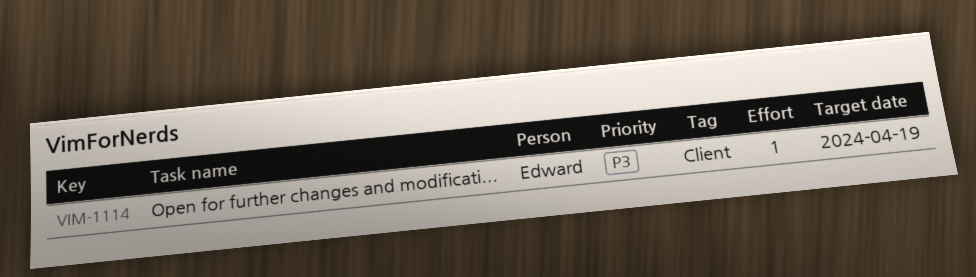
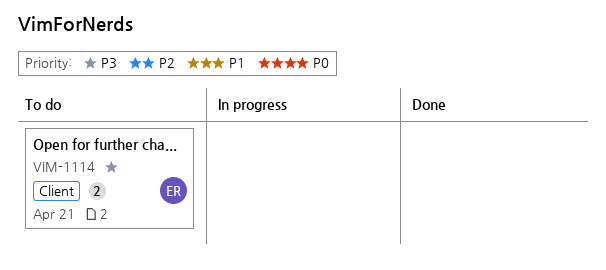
VIM-1114, estimate: 1 -> 2
VIM-1114, due: Apr 19 -> Apr 21

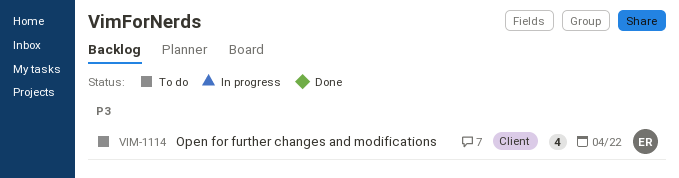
VIM-1114, estimate: 2 -> 4
VIM-1114, due: Apr 21 -> Apr 22

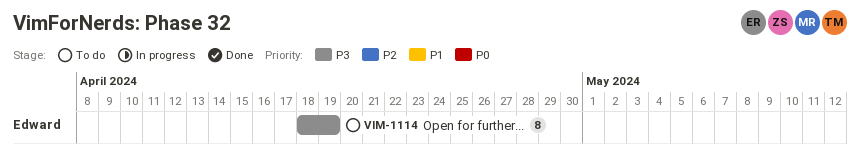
VIM-1114, estimate: 4 -> 8
VIM-1114, due: Apr 22 -> Apr 19

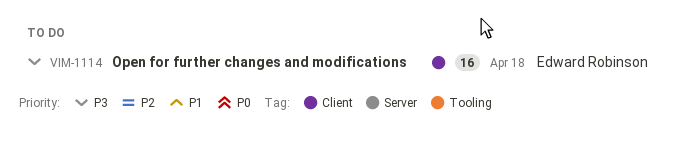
VIM-1114, estimate: 8 -> 16
VIM-1114, due: Apr 19 -> Apr 18

